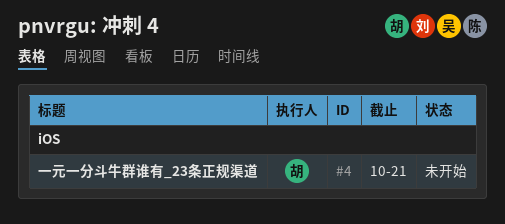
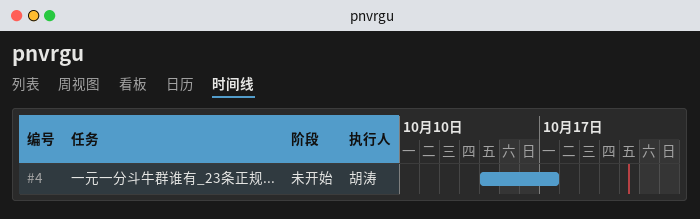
#4, due: Oct 21 -> Oct 17

